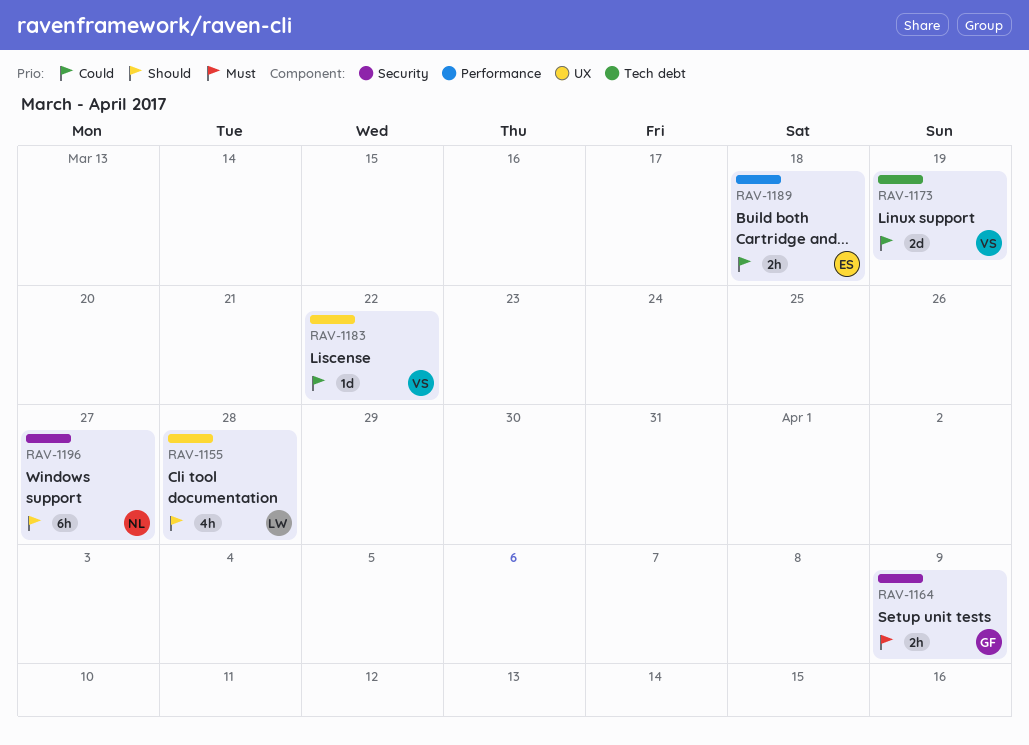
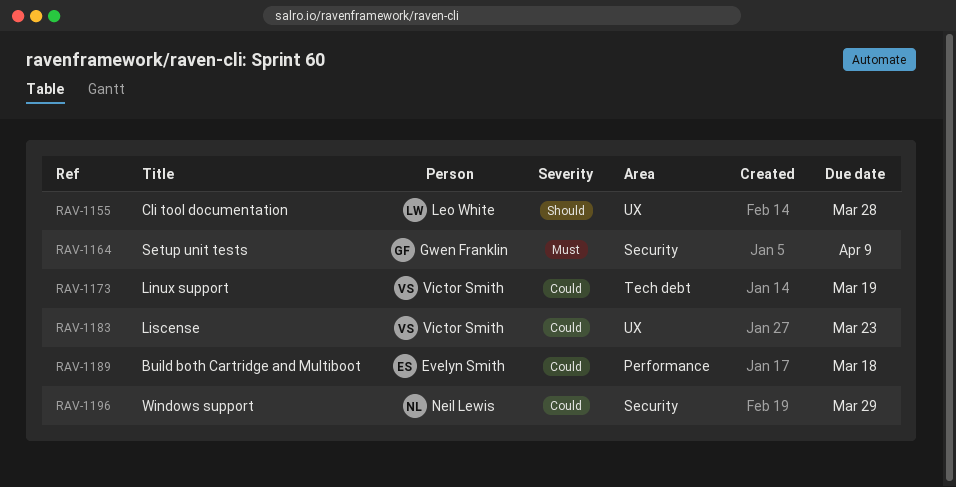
RAV-1183, due: Mar 22 -> Mar 23
RAV-1196, priority: Should -> Could
RAV-1196, due: Mar 27 -> Mar 29

